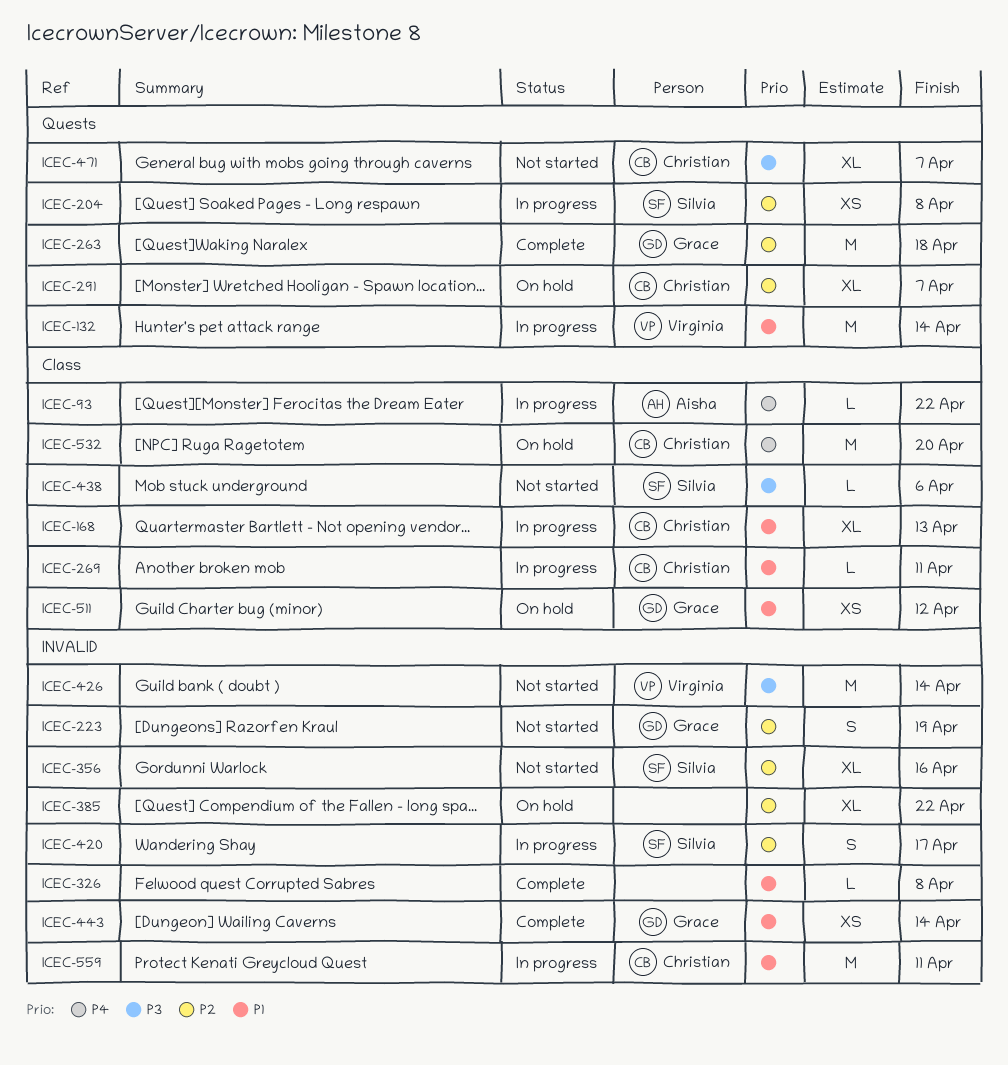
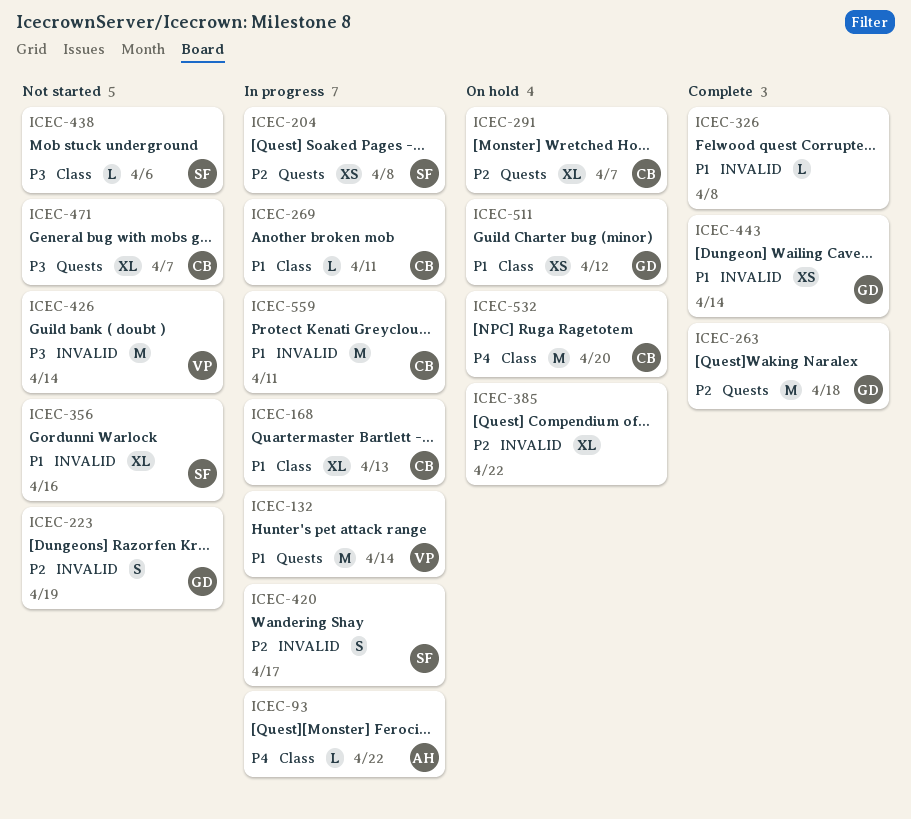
ICEC-356, priority: P2 -> P1

